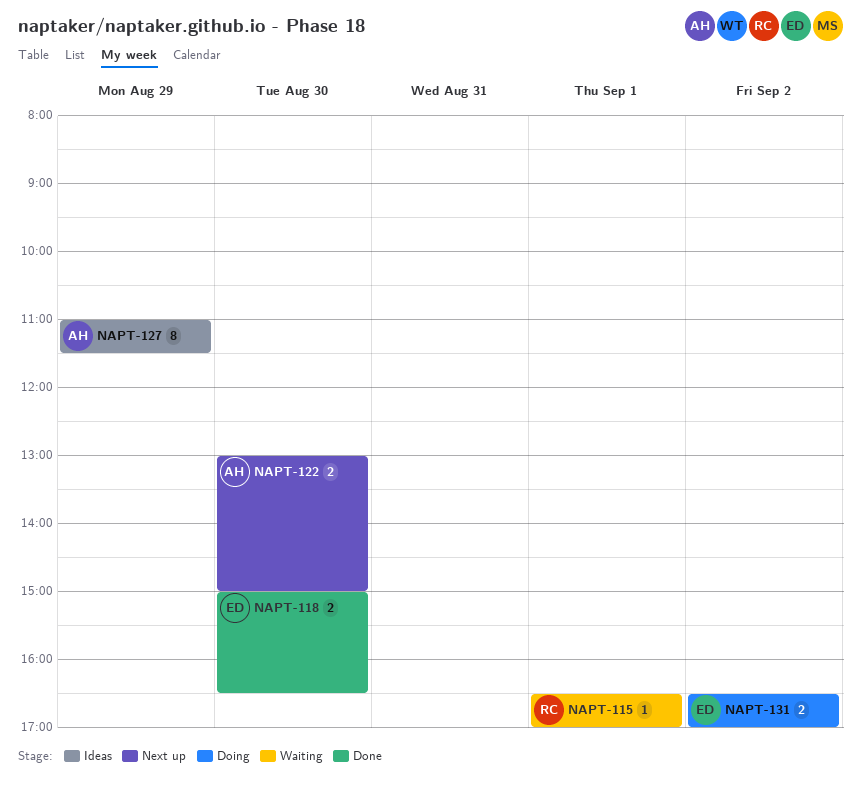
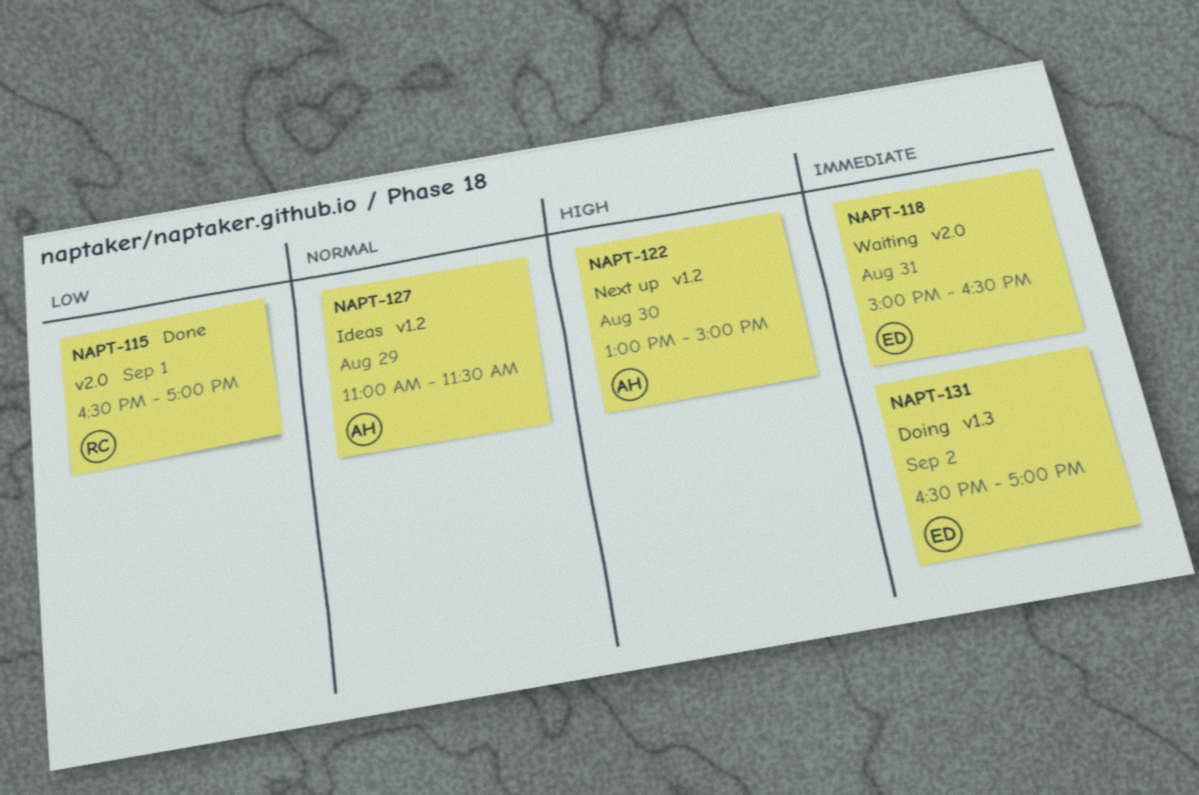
NAPT-115, status: Waiting -> Done
NAPT-118, status: Done -> Waiting
NAPT-118, day: Aug 30 -> Aug 31

